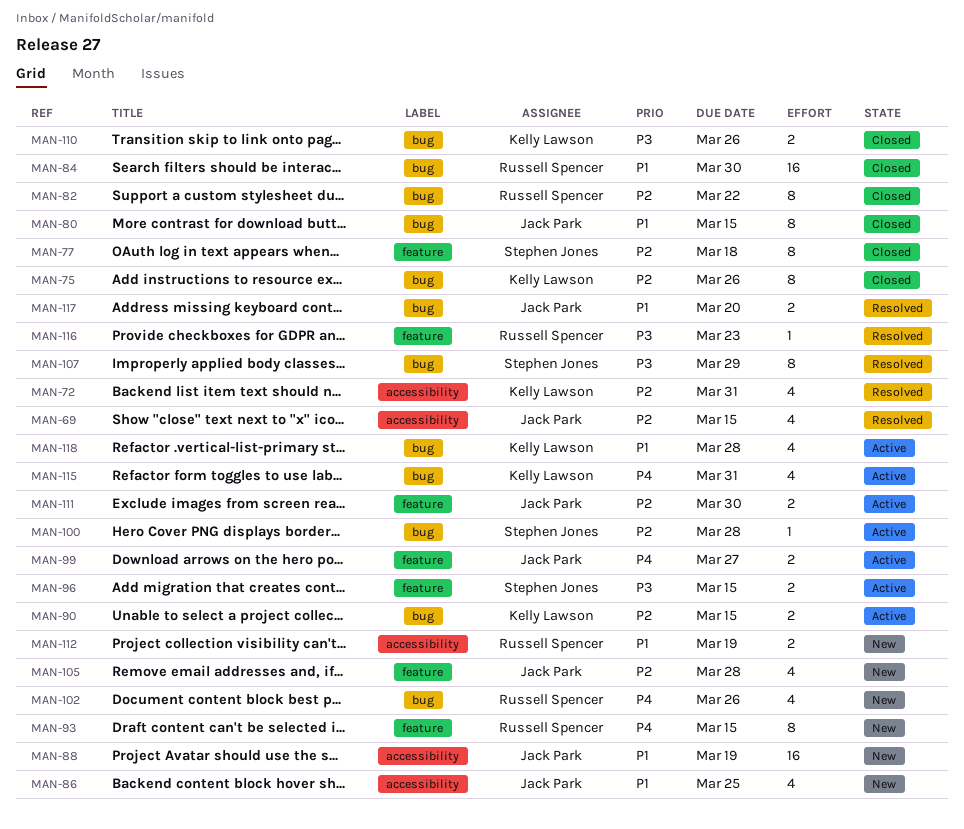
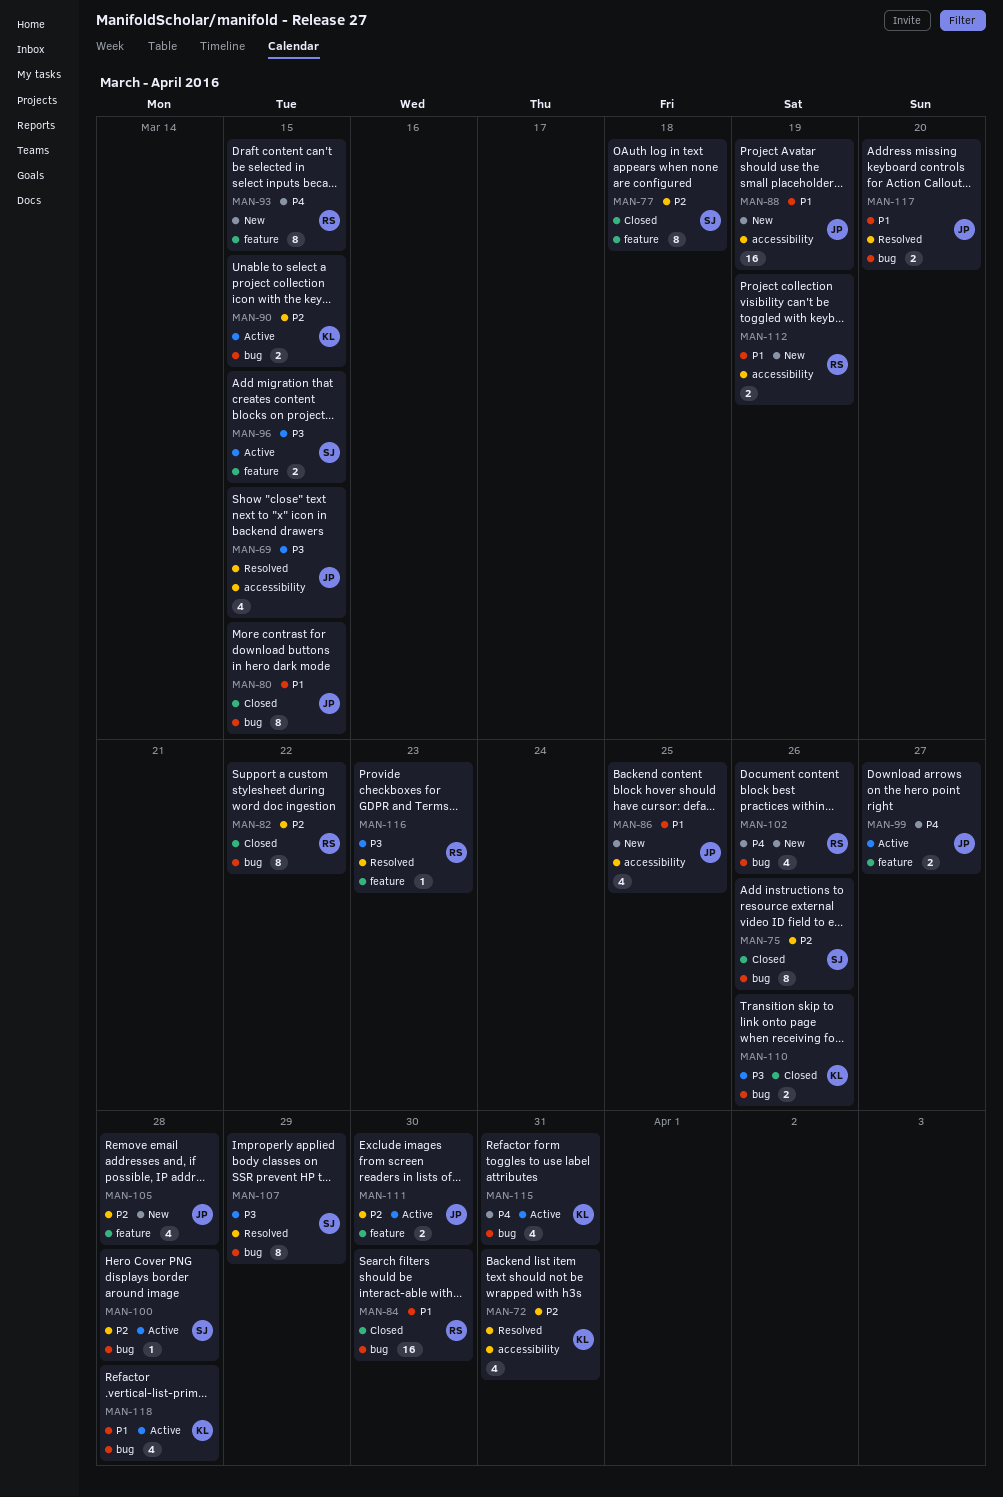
MAN-69, priority: P2 -> P3
MAN-75, owner: Kelly Lawson -> Stephen Jones

